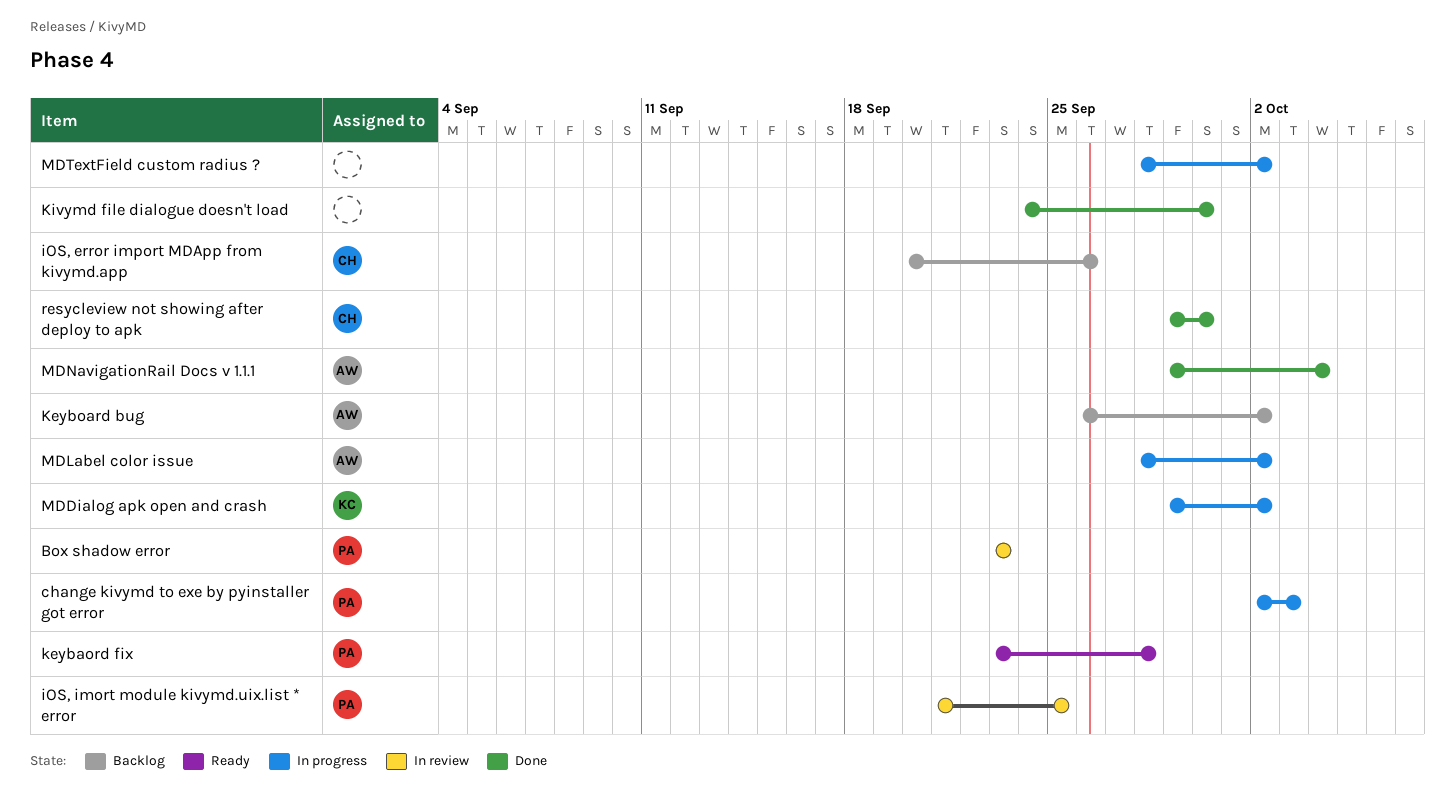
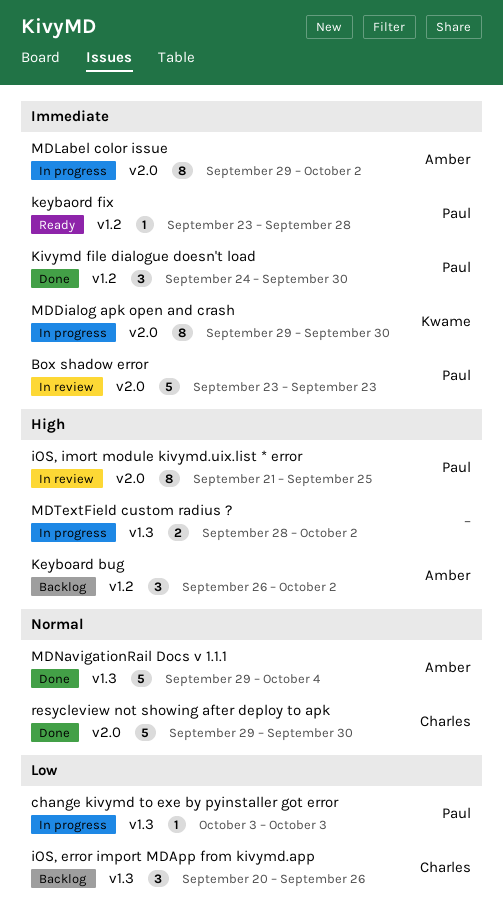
change kivymd to exe by pyinstaller got error, start: Oct 2 -> Oct 3
Kivymd file dialogue doesn't load, owner: none -> Paul
MDDialog apk open and crash, due: Oct 2 -> Sep 30
MDLabel color issue, start: Sep 28 -> Sep 29

